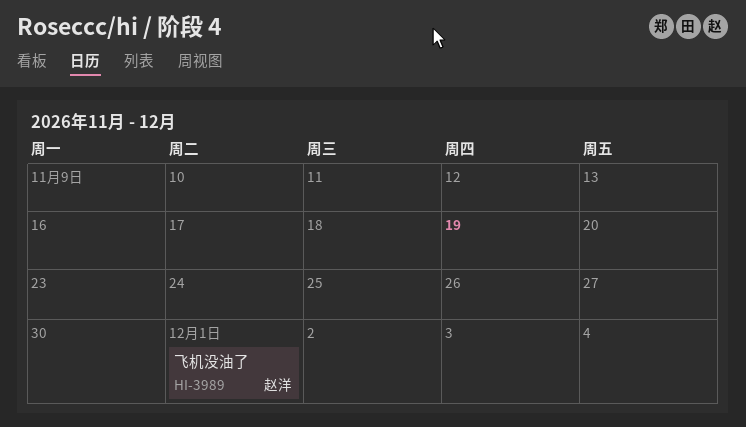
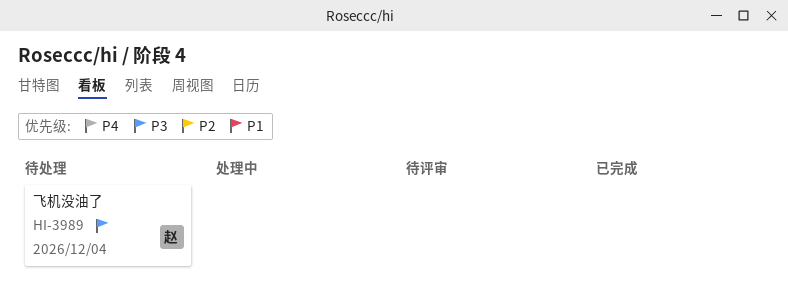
HI-3989, due: Dec 1 -> Dec 4

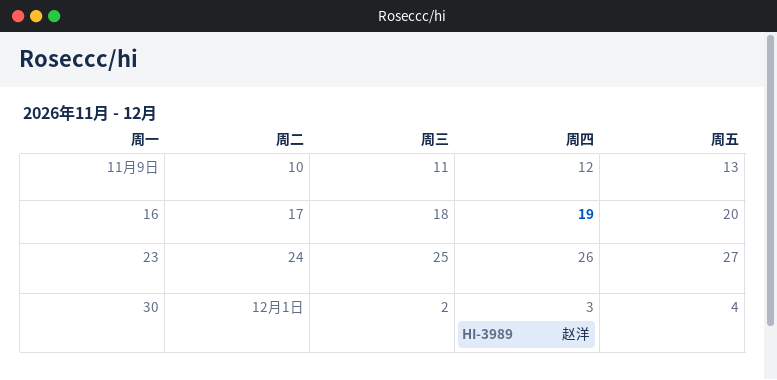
HI-3989, due: Dec 4 -> Dec 3

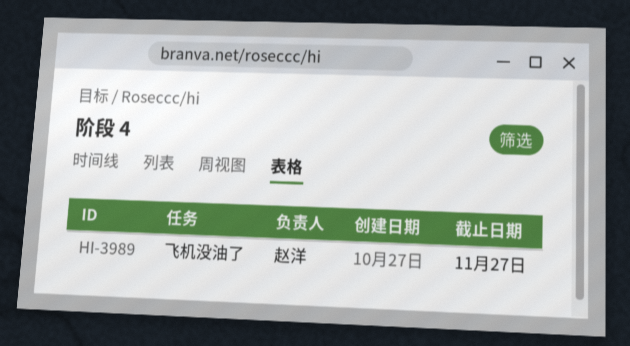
HI-3989, due: Dec 3 -> Nov 27

